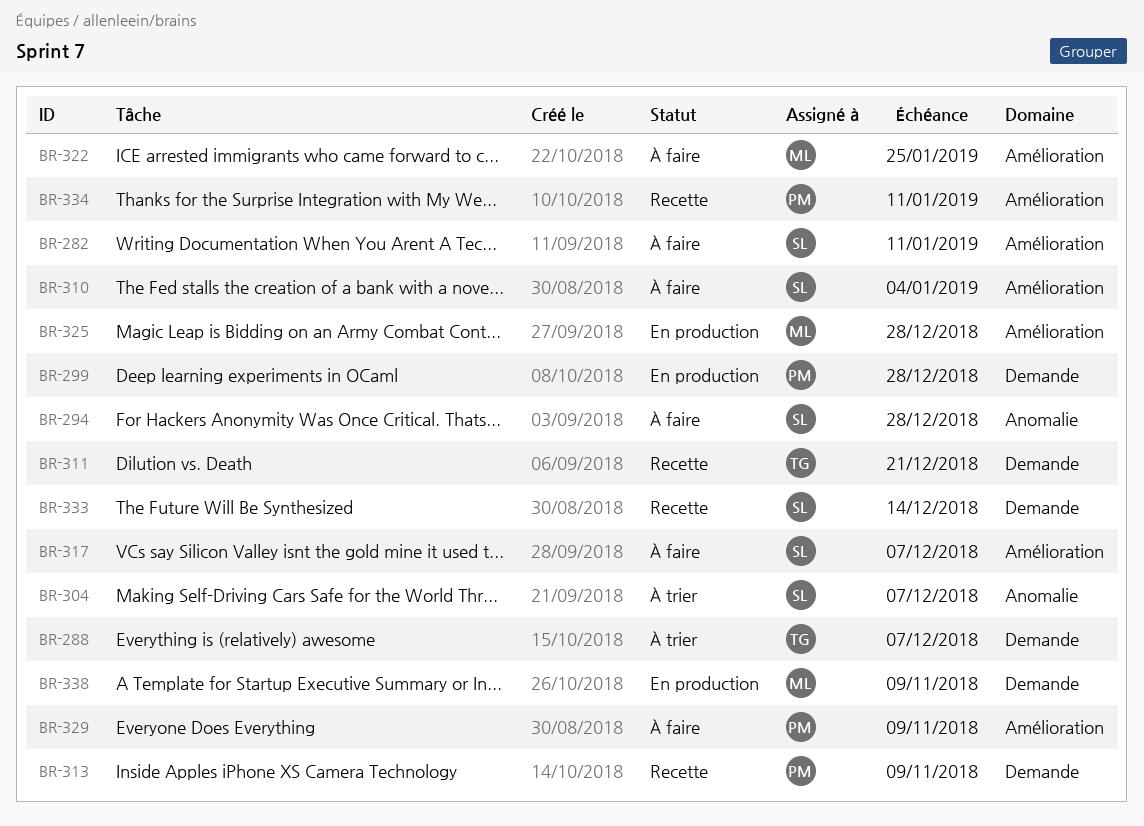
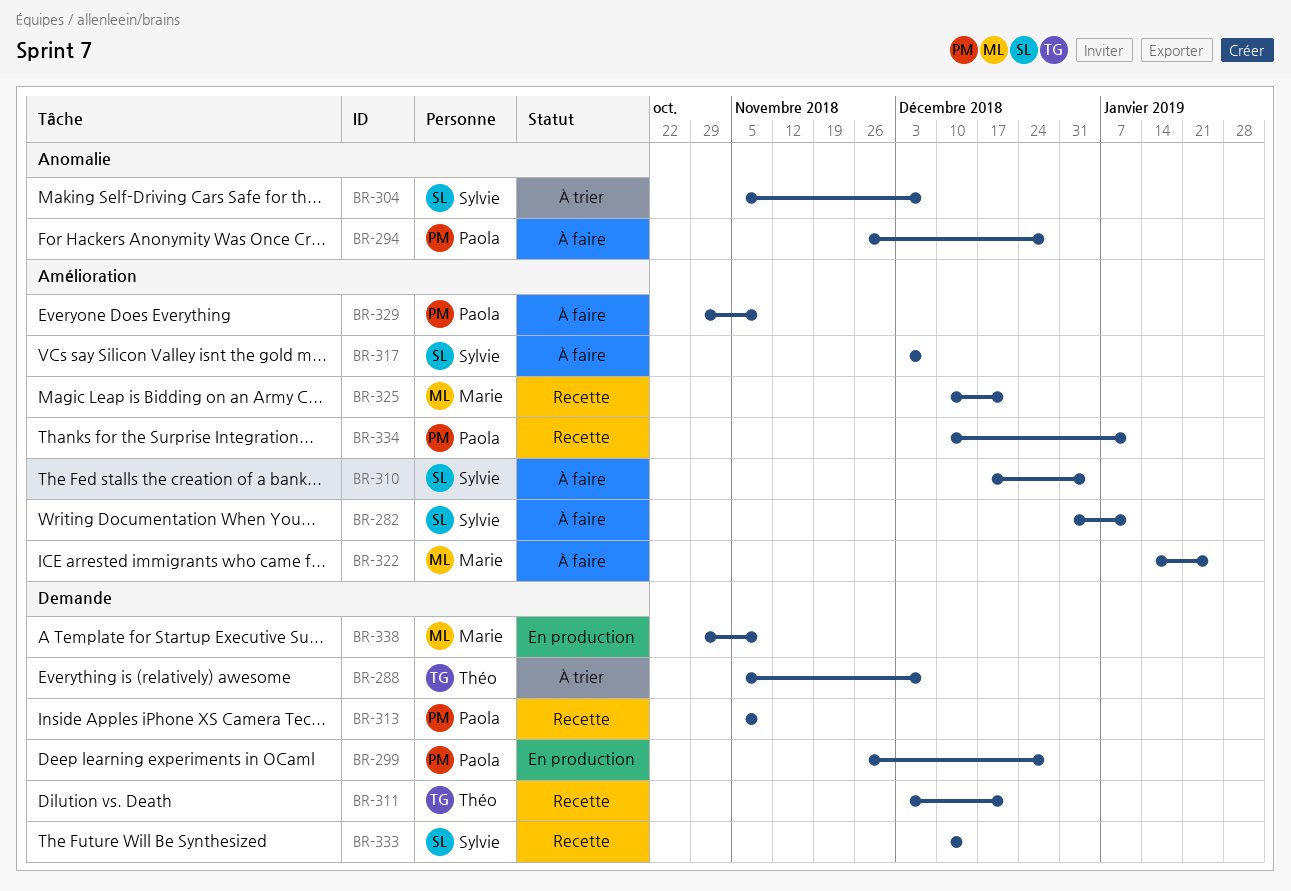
BR-294, owner: Sylvie -> Paola
BR-325, status: En production -> Recette
BR-325, due: Dec 28 -> Dec 21

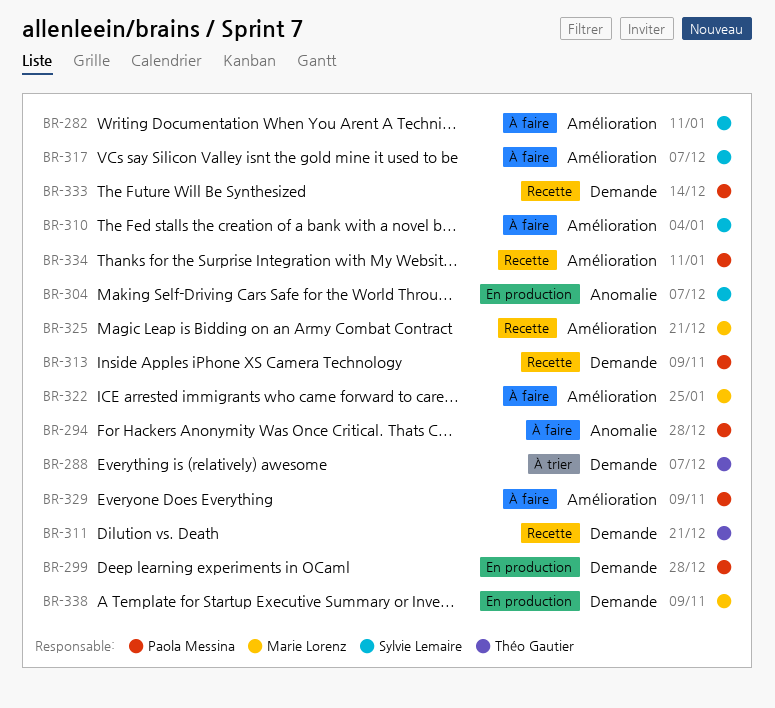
BR-304, status: À trier -> En production
BR-333, owner: Sylvie Lemaire -> Paola Messina

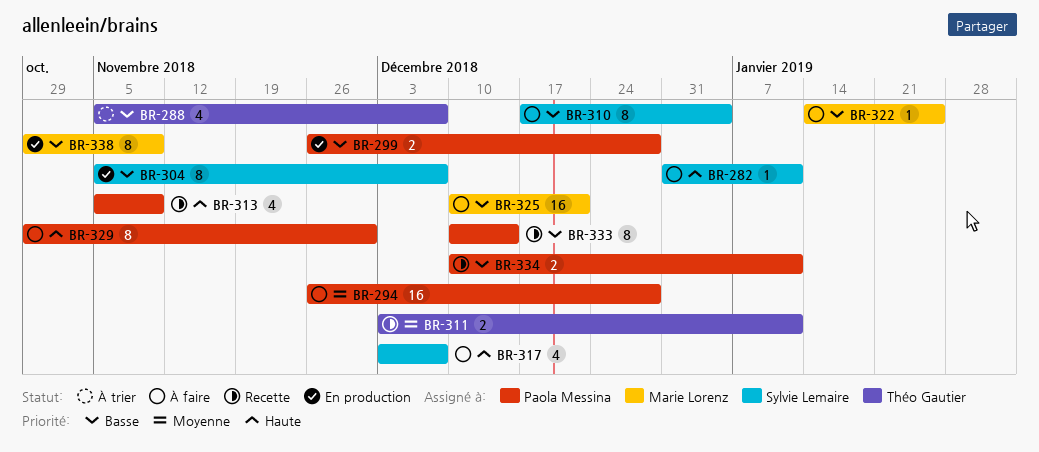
BR-311, due: Dec 21 -> Jan 11
BR-325, status: Recette -> À faire
BR-329, due: Nov 9 -> Nov 30

